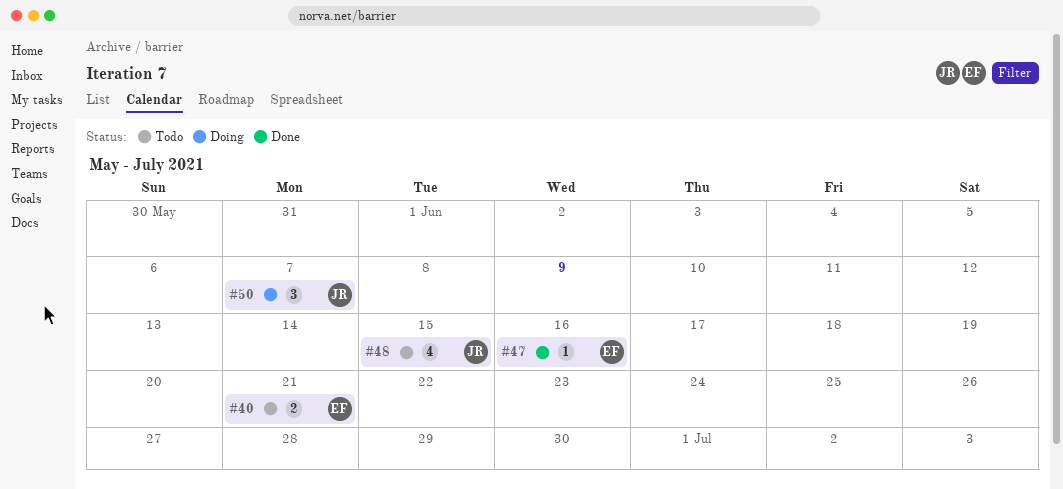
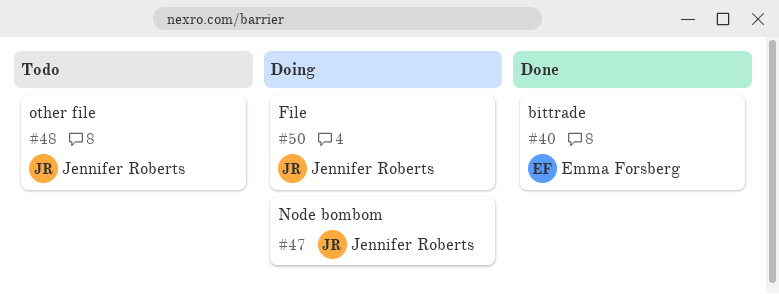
#40, status: Todo -> Done
#47, status: Done -> Doing
#47, owner: Emma Forsberg -> Jennifer Roberts

